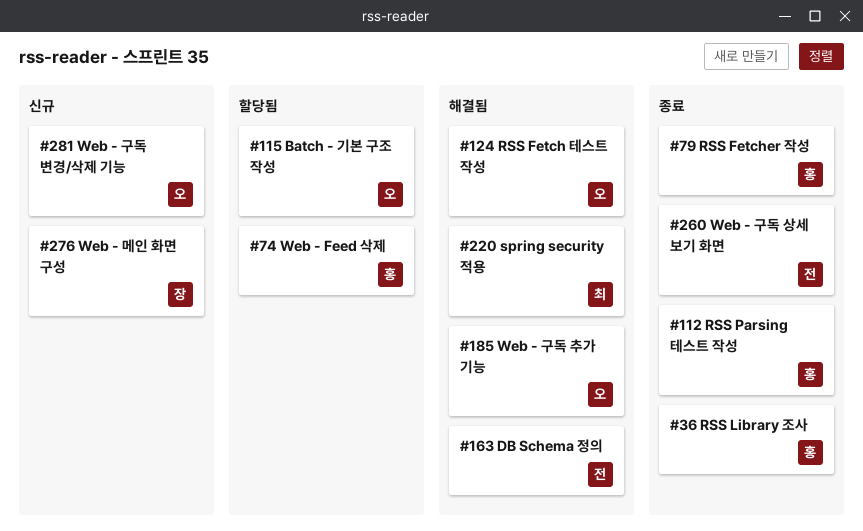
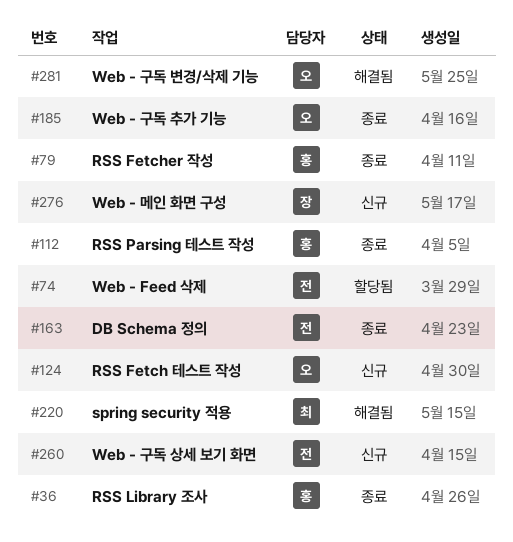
#74, owner: 홍 -> 전
#115: present -> none
#124, status: 해결됨 -> 신규
#163, status: 해결됨 -> 종료
#185, status: 해결됨 -> 종료
#260, status: 종료 -> 신규
#281, status: 신규 -> 해결됨

